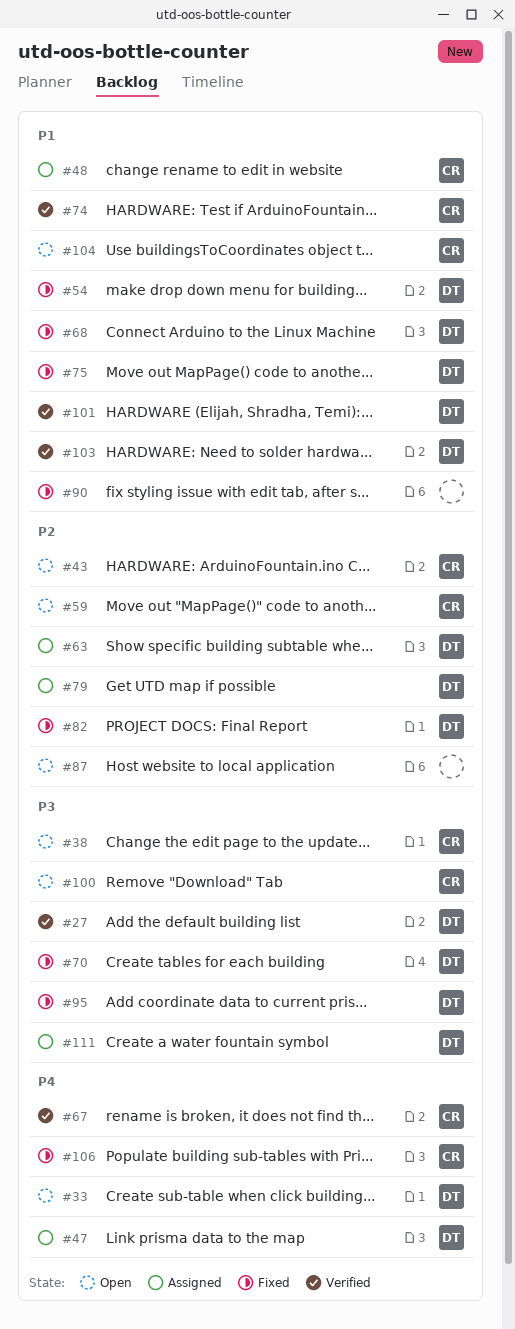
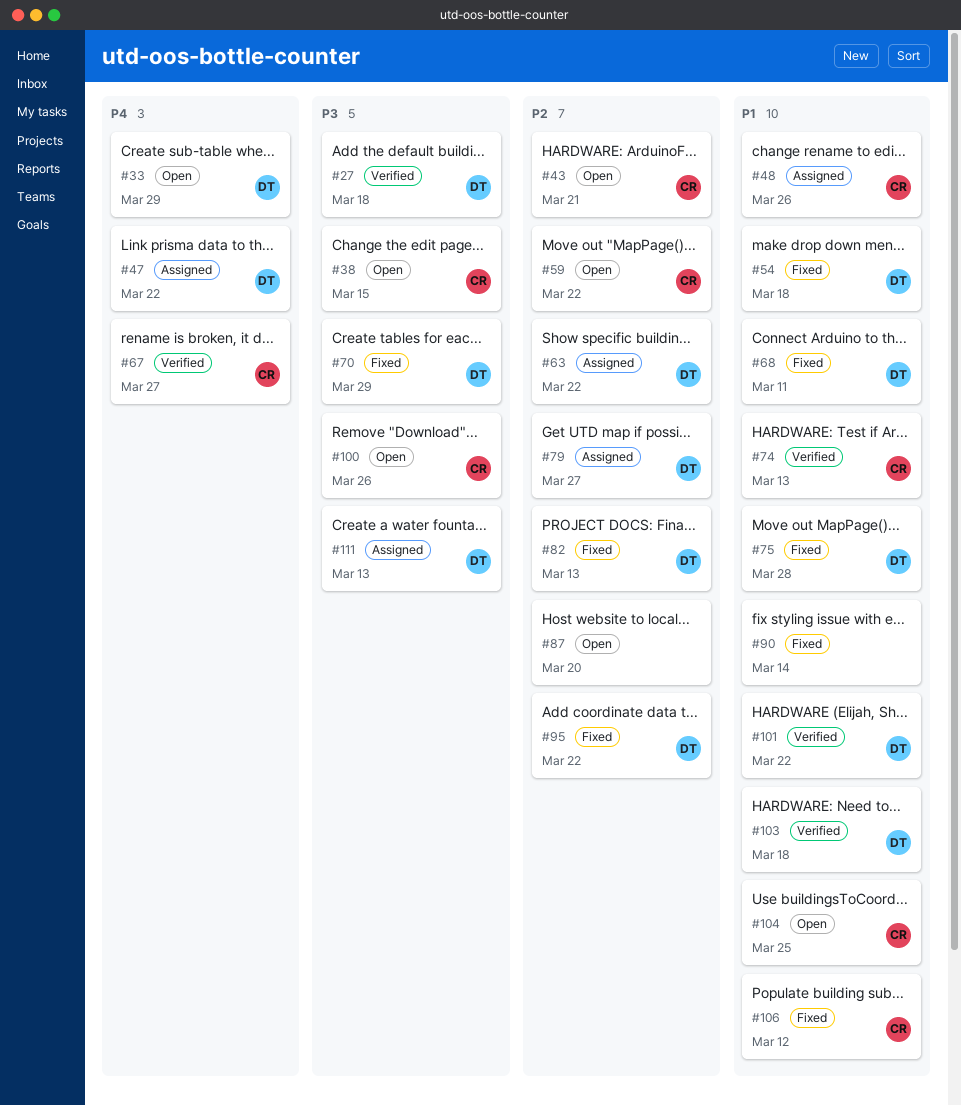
#95, priority: P3 -> P2
#106, priority: P4 -> P1

